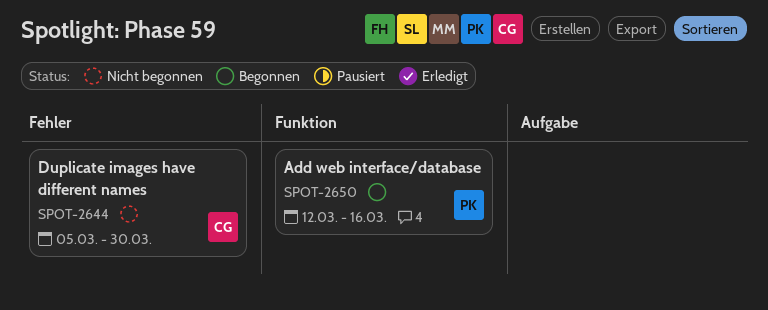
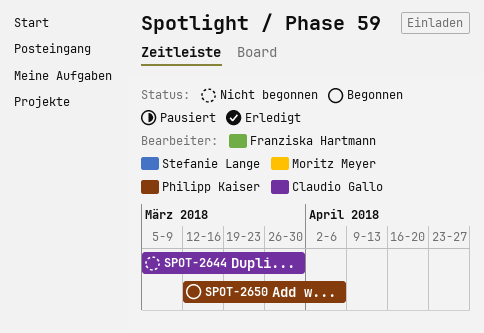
SPOT-2650, due: Mar 16 -> Apr 6

